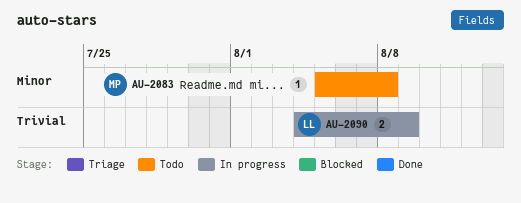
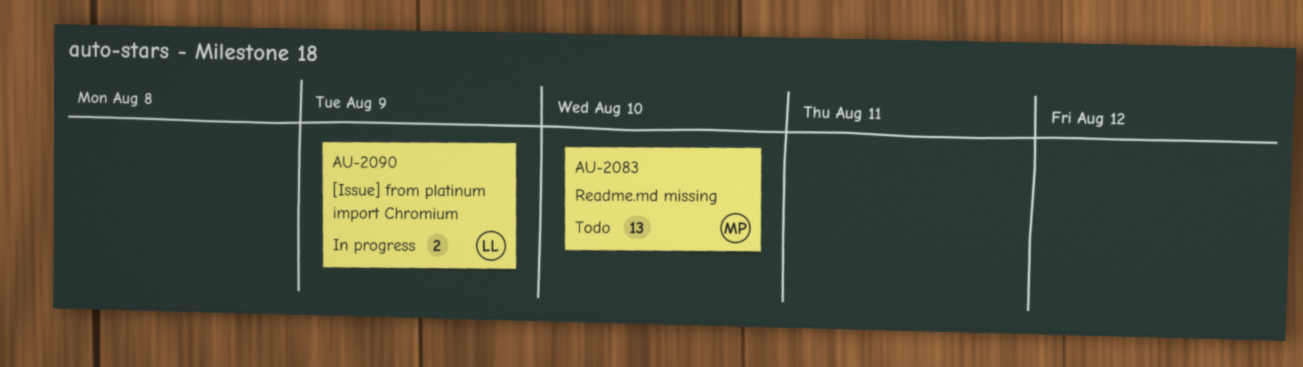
AU-2083, estimate: 1 -> 13
AU-2083, due: Aug 8 -> Aug 10

